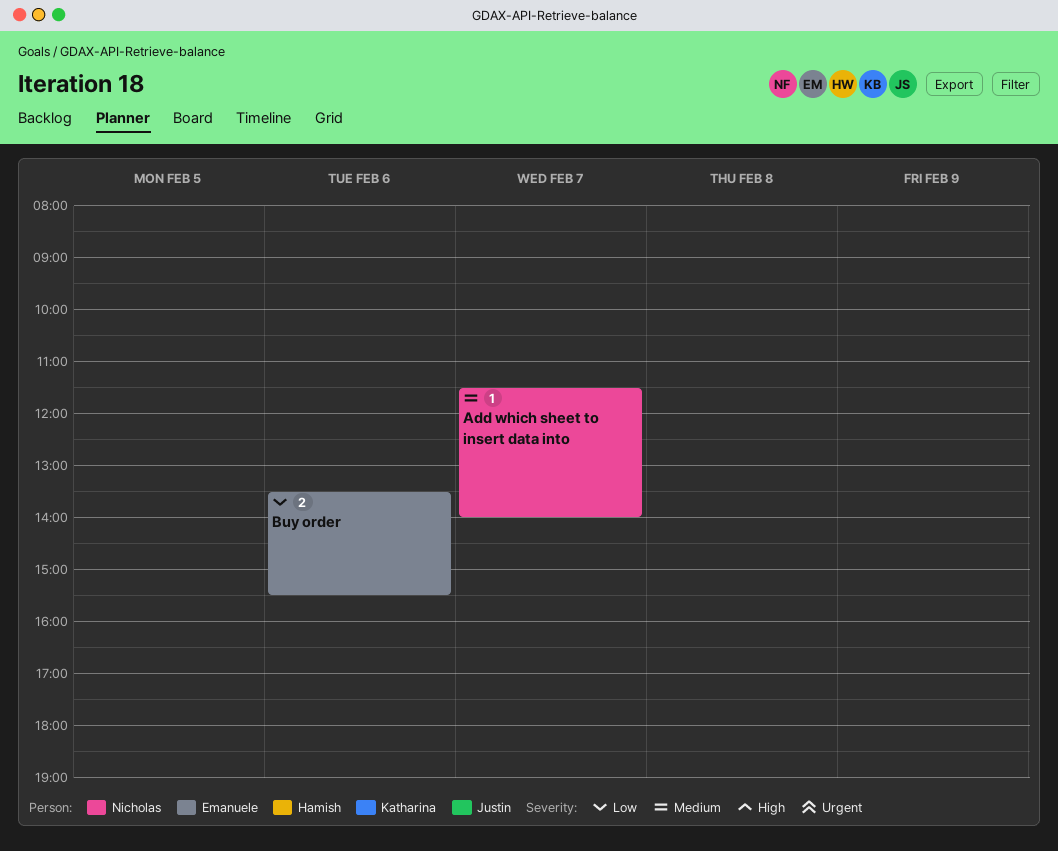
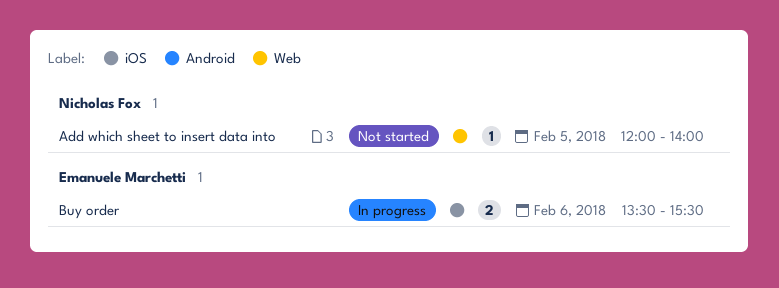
Add which sheet to insert data into, day: Feb 7 -> Feb 5
Add which sheet to insert data into, begins: 11:30 -> 12:00

